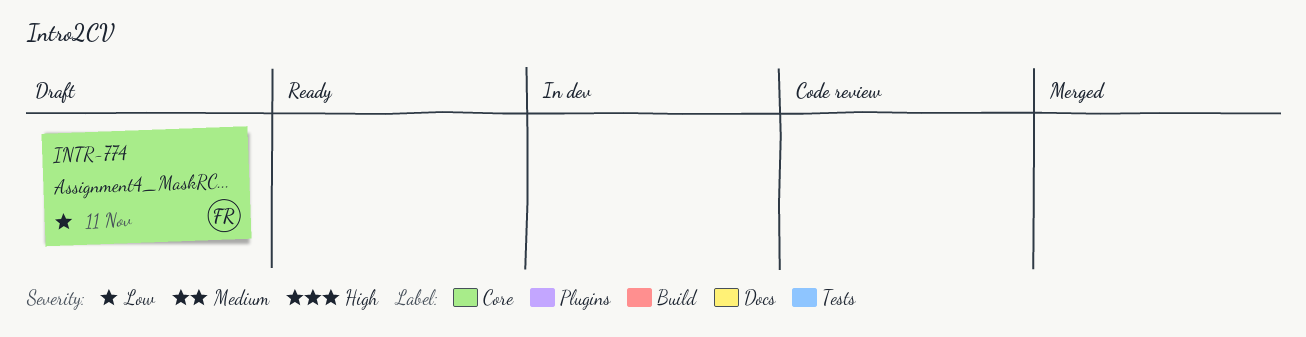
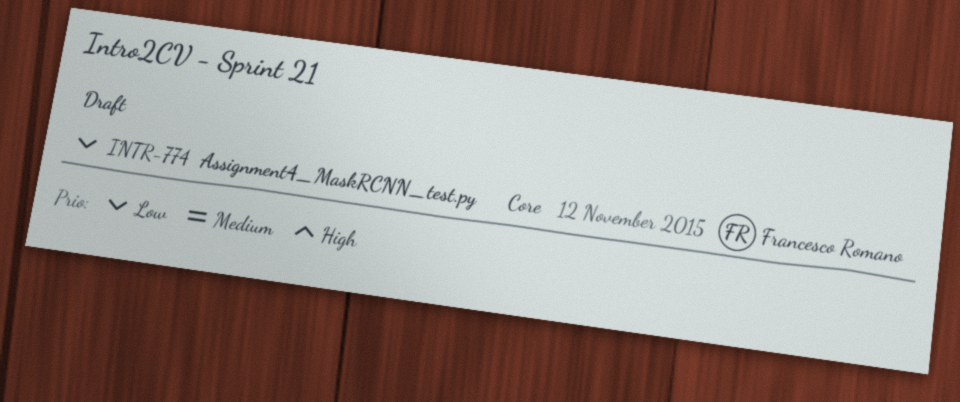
INTR-774, due: Nov 11 -> Nov 12

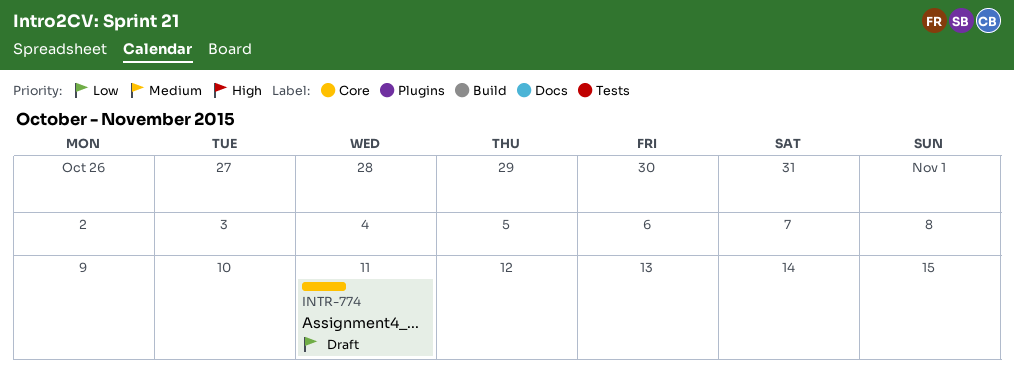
INTR-774, due: Nov 12 -> Nov 11

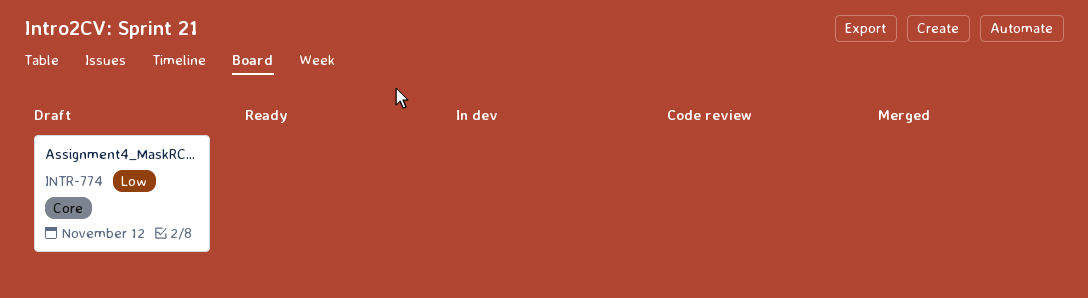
INTR-774, due: Nov 11 -> Nov 12

